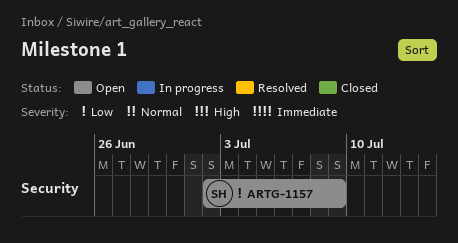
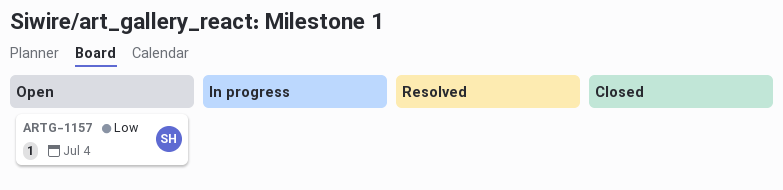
ARTG-1157, due: Jul 9 -> Jul 4

